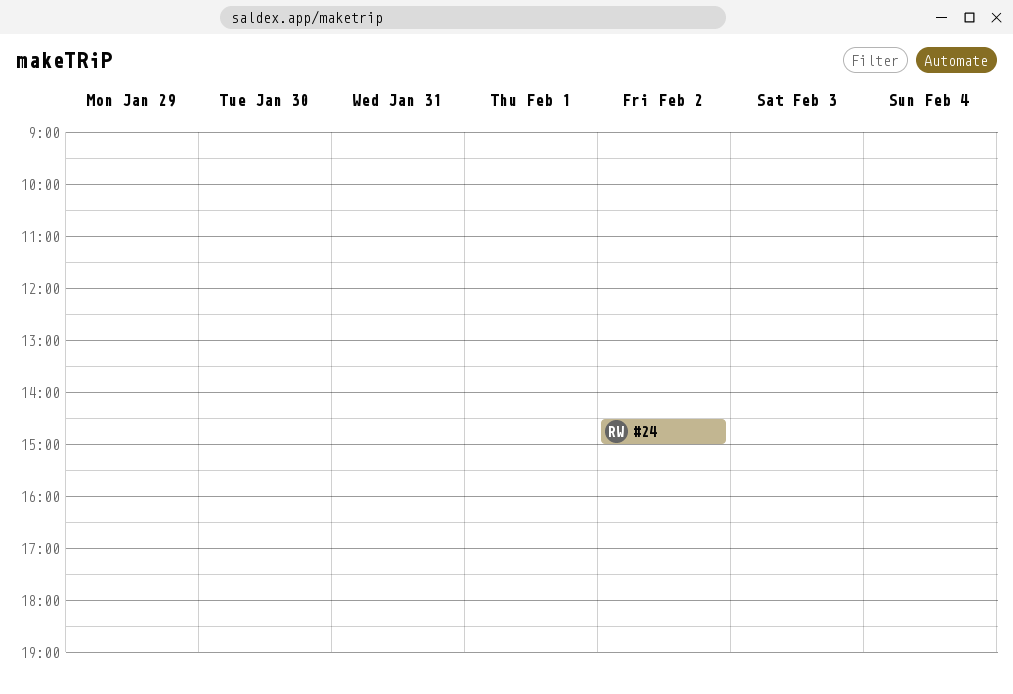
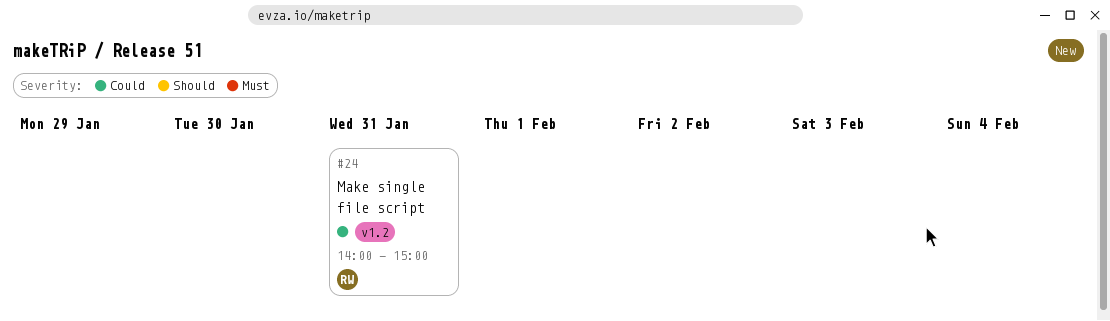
#24, day: Feb 2 -> Jan 31
#24, begins: 14:30 -> 14:00

